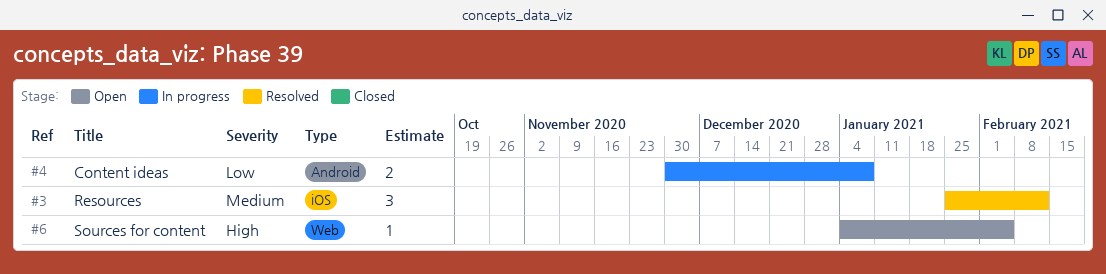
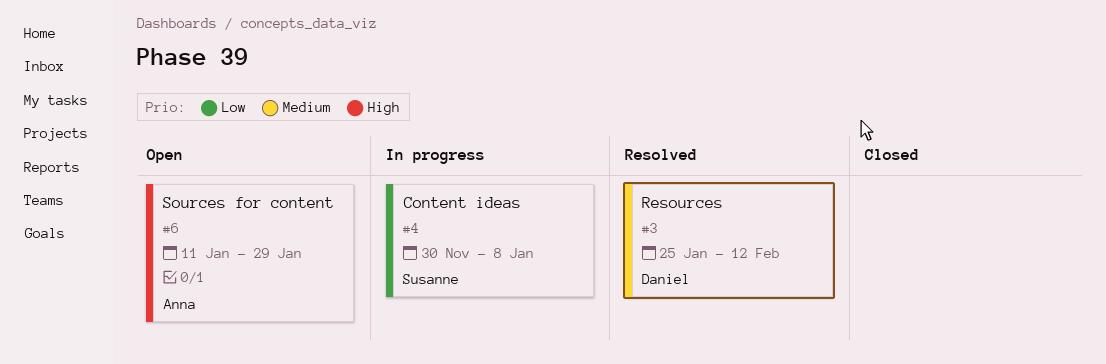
#6, start: Jan 4 -> Jan 11
#6, due: Feb 5 -> Jan 29

